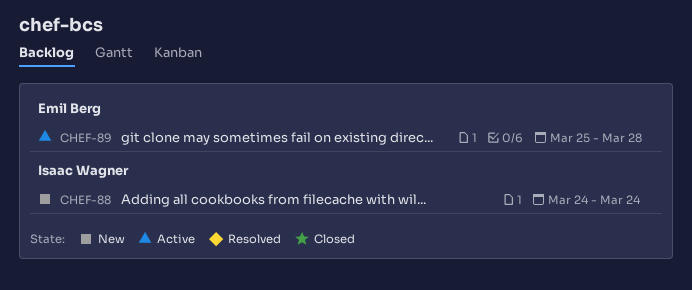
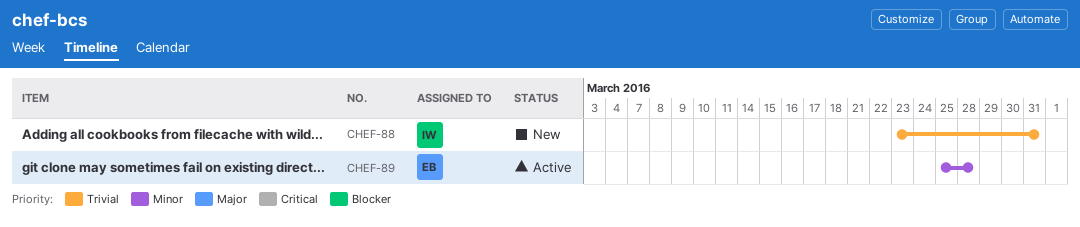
CHEF-88, start: Mar 24 -> Mar 23
CHEF-88, due: Mar 24 -> Mar 31

